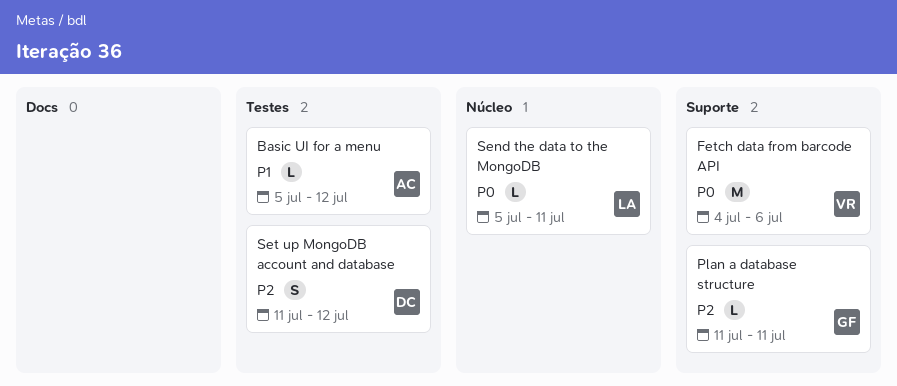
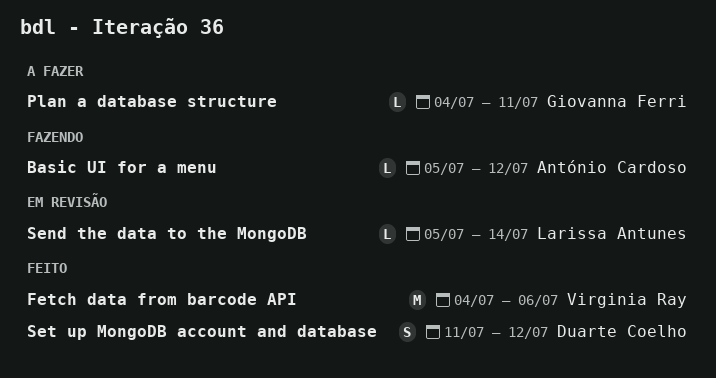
Plan a database structure, start: Jul 11 -> Jul 4
Send the data to the MongoDB, due: Jul 11 -> Jul 14

